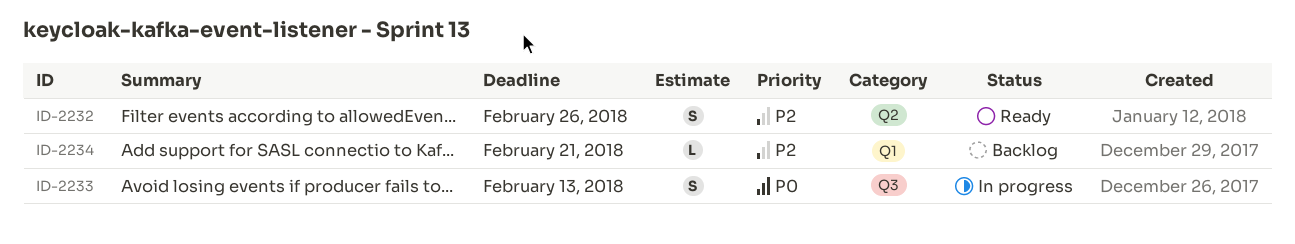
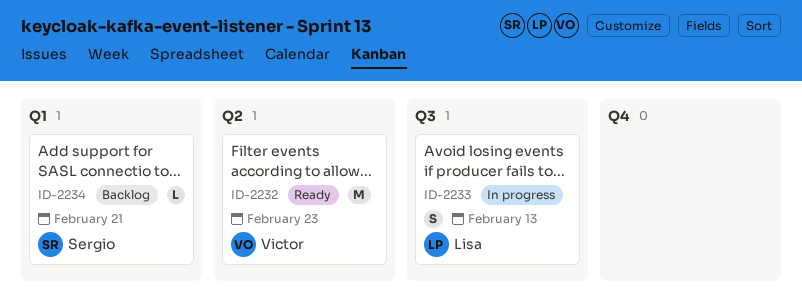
ID-2232, estimate: S -> M
ID-2232, due: Feb 26 -> Feb 23

